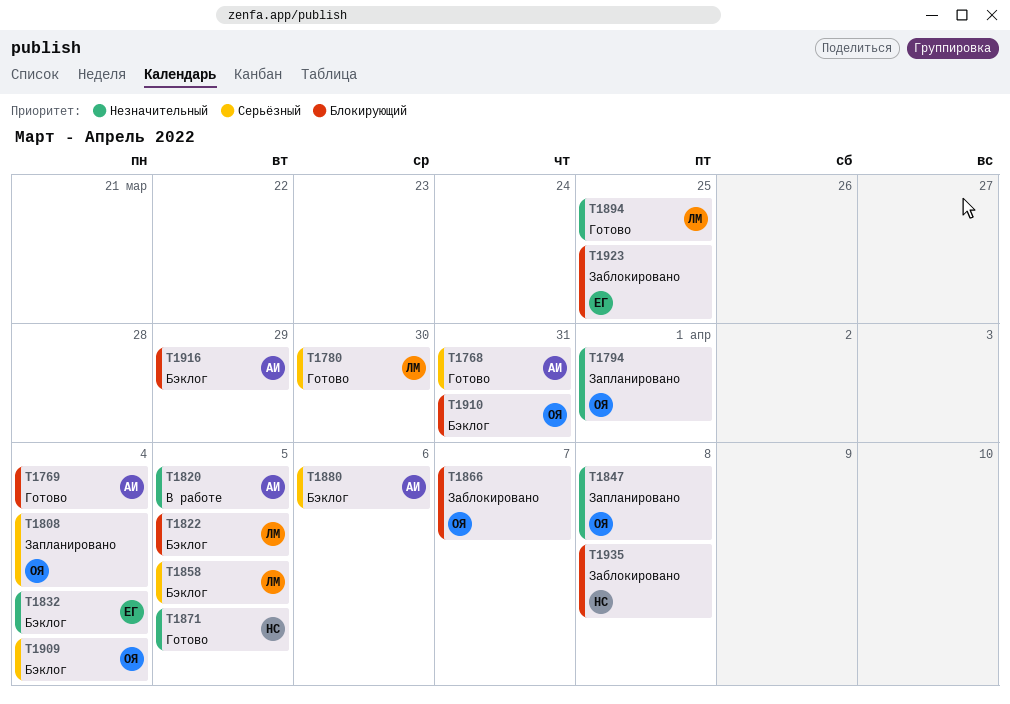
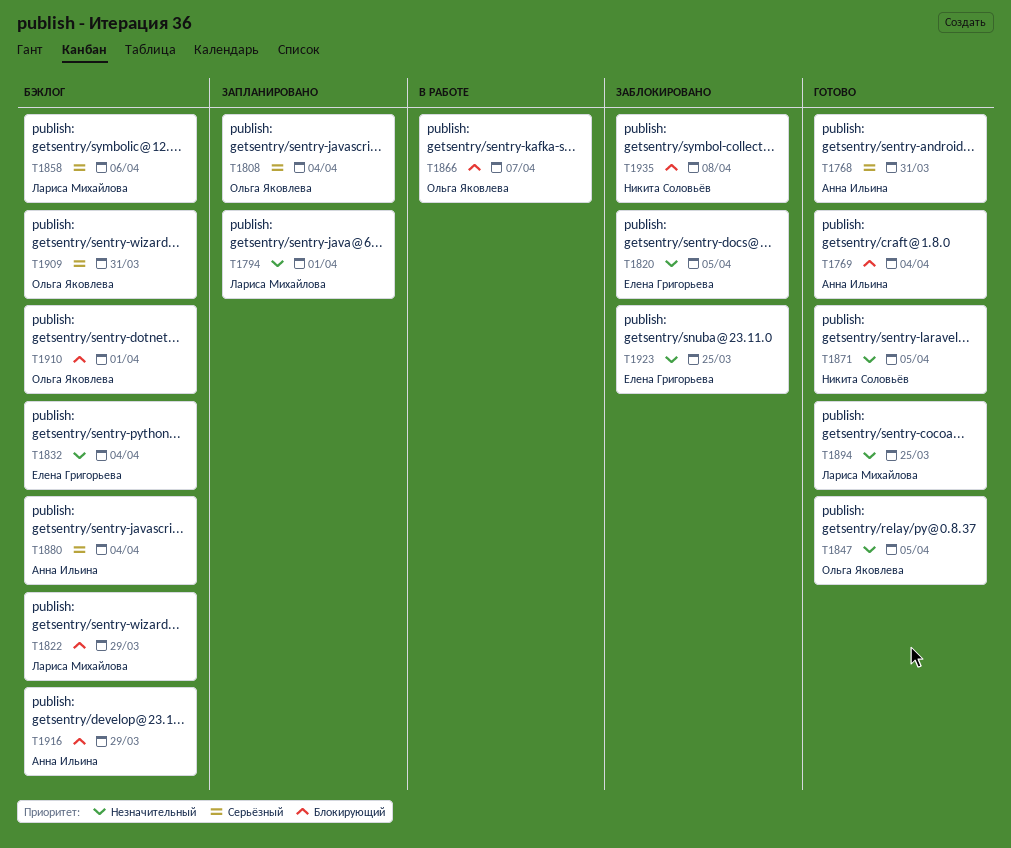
T1780: present -> none
T1794, owner: Ольга Яковлева -> Лариса Михайлова
T1820, status: В работе -> Заблокировано
T1820, owner: Анна Ильина -> Елена Григорьева
T1822, due: Apr 5 -> Mar 29
T1847, status: Запланировано -> Готово
T1847, due: Apr 8 -> Apr 5
T1858, due: Apr 5 -> Apr 6
T1866, status: Заблокировано -> В работе
T1880, due: Apr 6 -> Apr 4
T1909, due: Apr 4 -> Mar 31
T1910, due: Mar 31 -> Apr 1
T1923, priority: Блокирующий -> Незначительный

